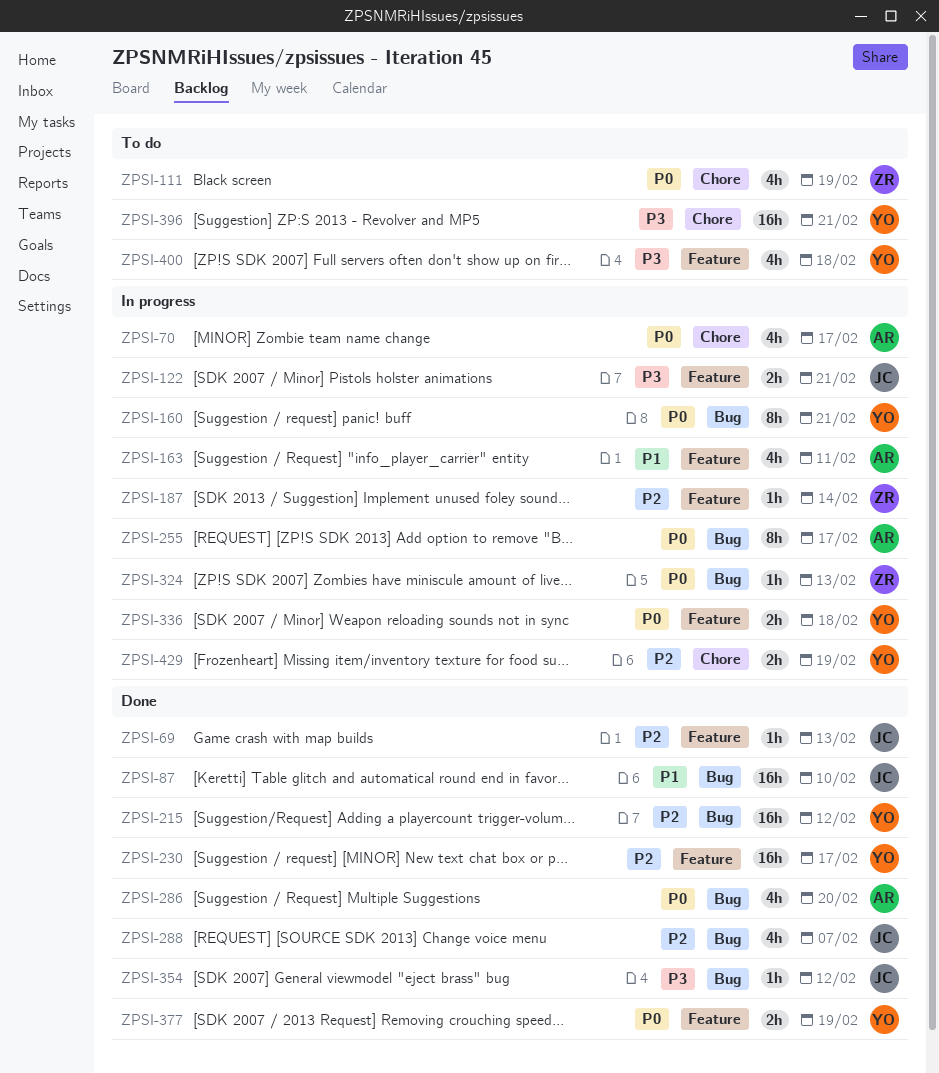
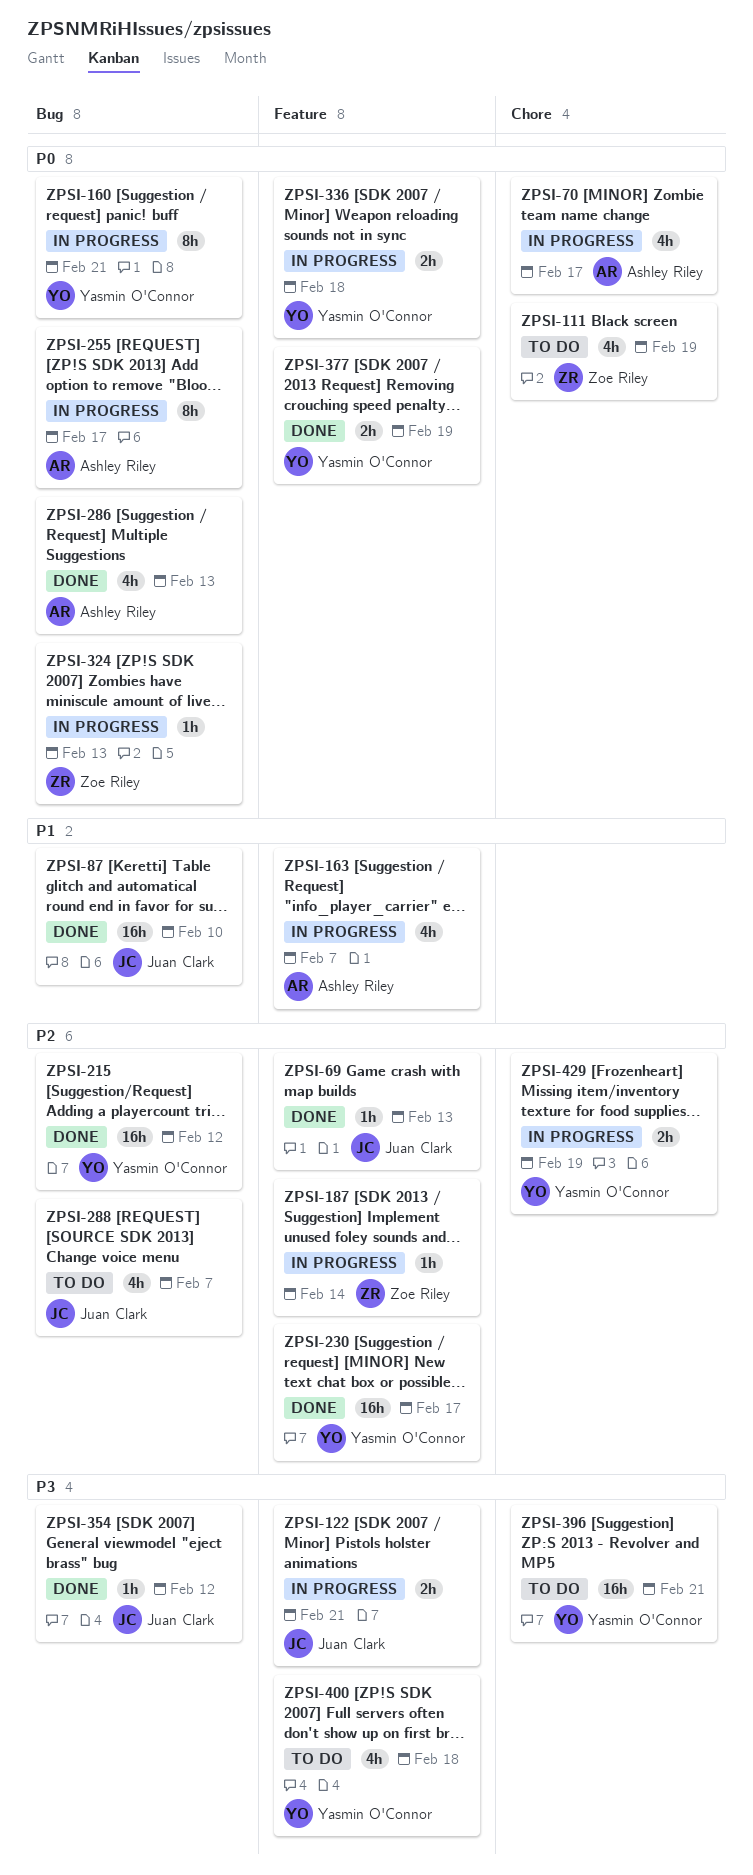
ZPSI-163, due: Feb 11 -> Feb 7
ZPSI-286, due: Feb 20 -> Feb 13
ZPSI-288, status: Done -> To do

